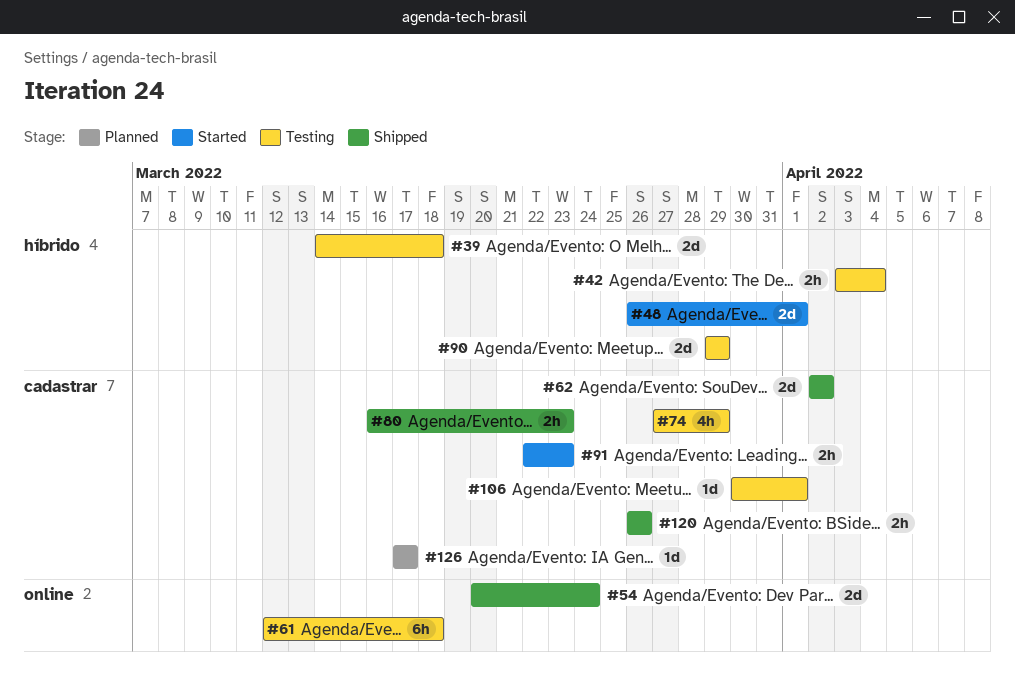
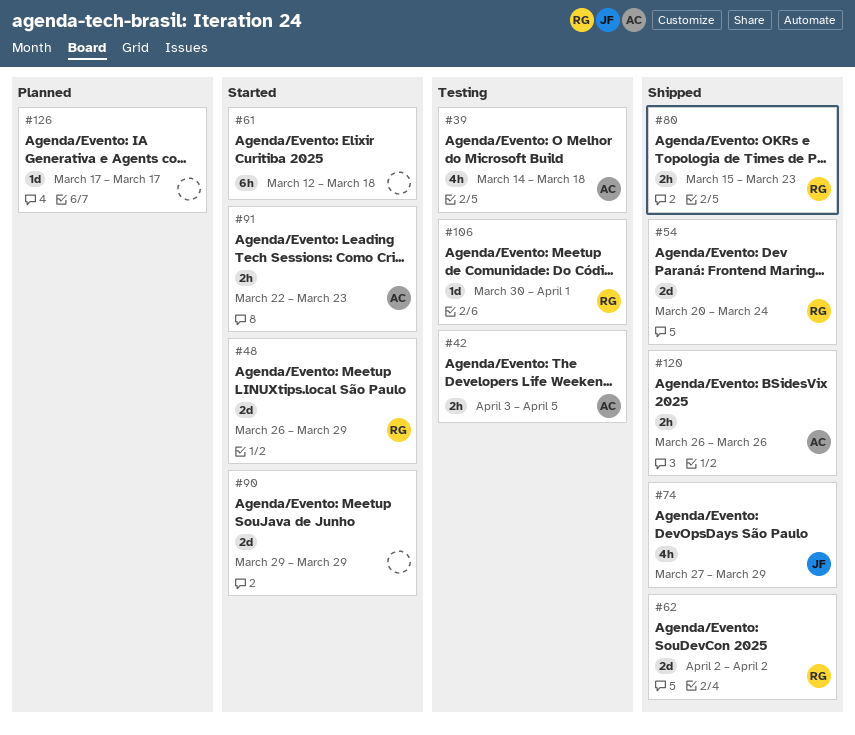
#39, estimate: 2d -> 4h
#42, due: Apr 4 -> Apr 5
#48, due: Apr 1 -> Mar 29
#61, status: Testing -> Started
#74, status: Testing -> Shipped
#80, start: Mar 16 -> Mar 15
#90, status: Testing -> Started

